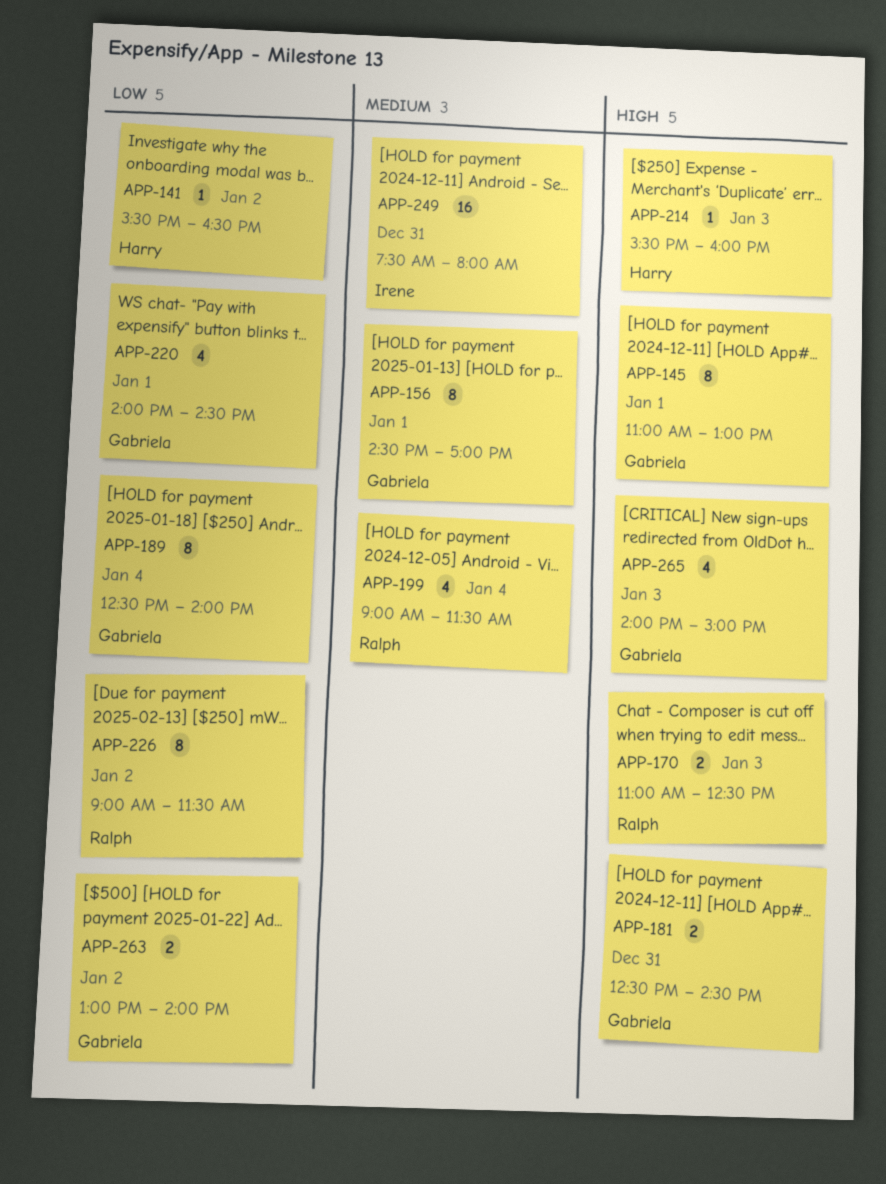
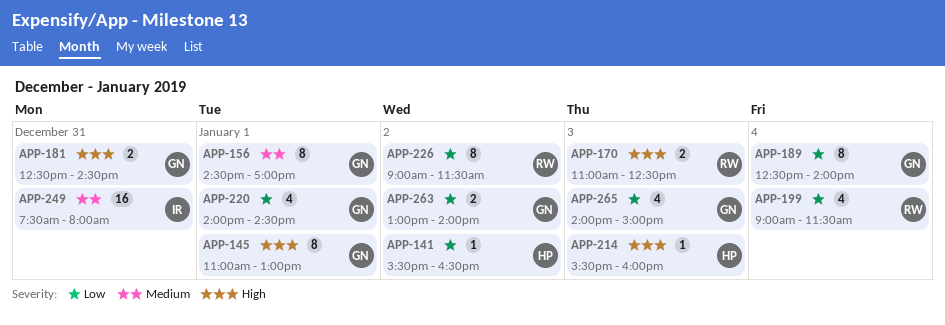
APP-199, priority: Medium -> Low
APP-265, priority: High -> Low

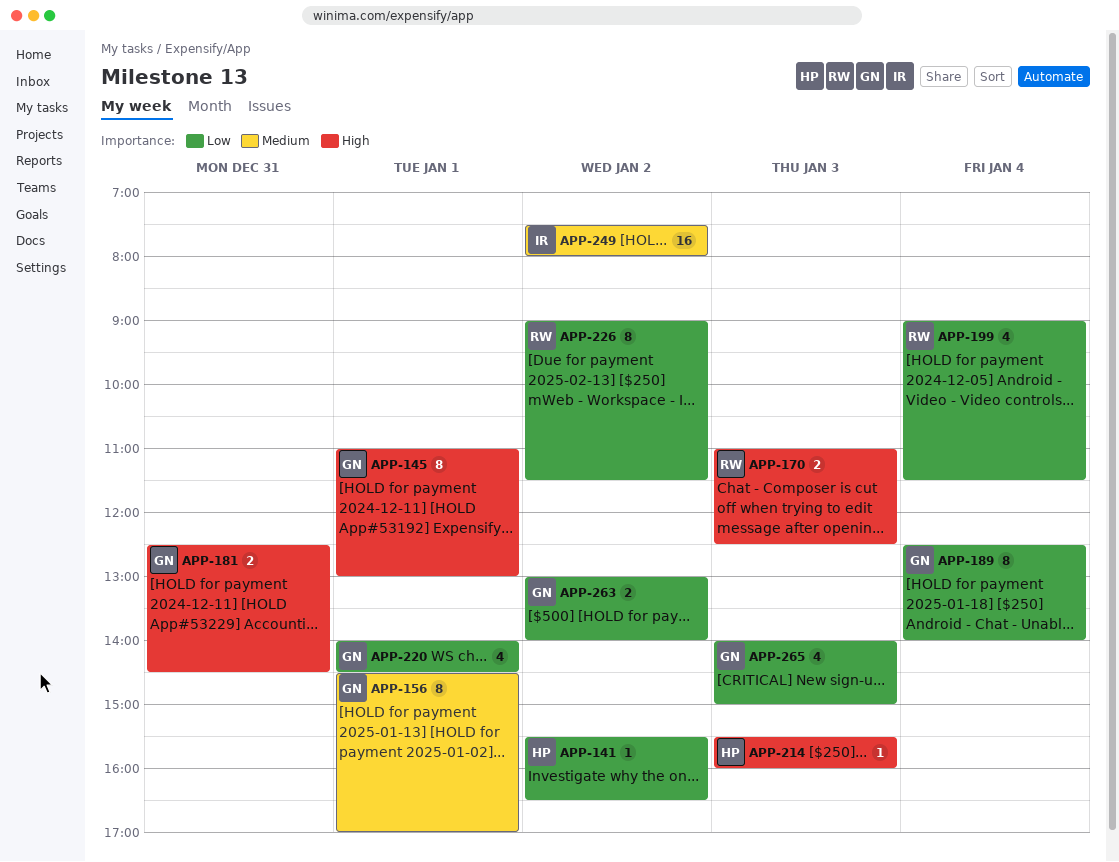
APP-249, day: Dec 31 -> Jan 2

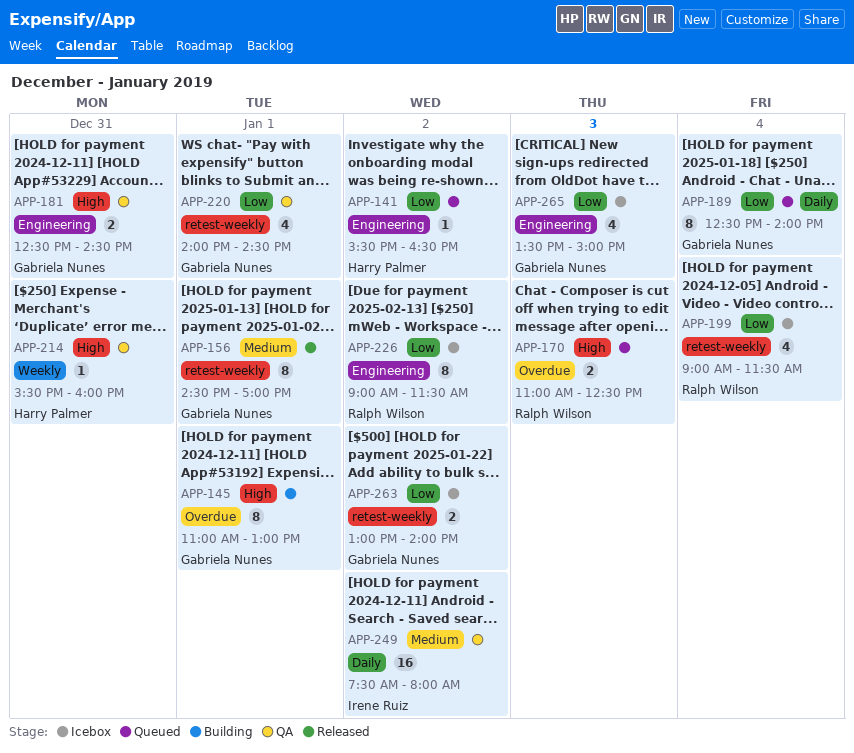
APP-214, day: Jan 3 -> Dec 31
APP-265, begins: 14:00 -> 13:30

